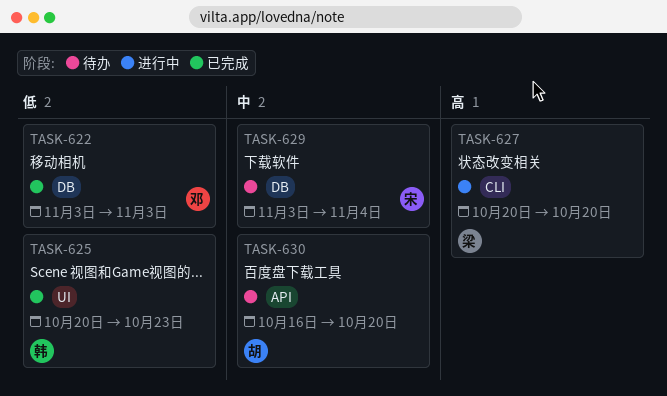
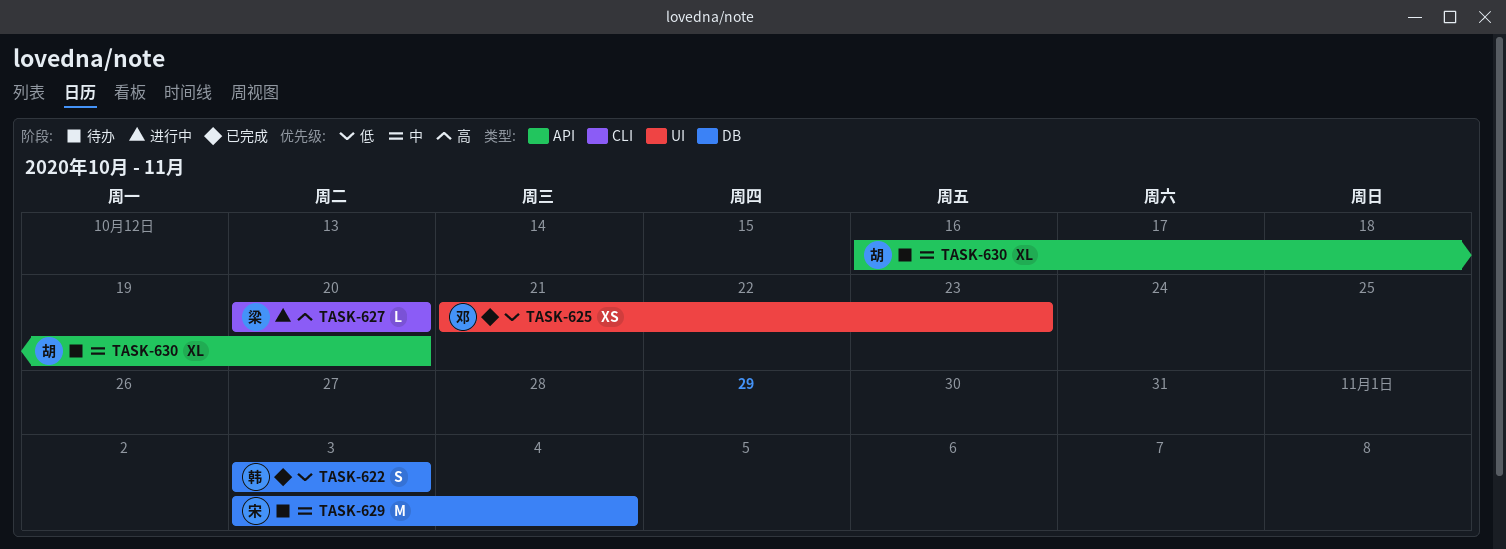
TASK-622, owner: 邓 -> 韩
TASK-625, owner: 韩 -> 邓
TASK-625, start: Oct 20 -> Oct 21

